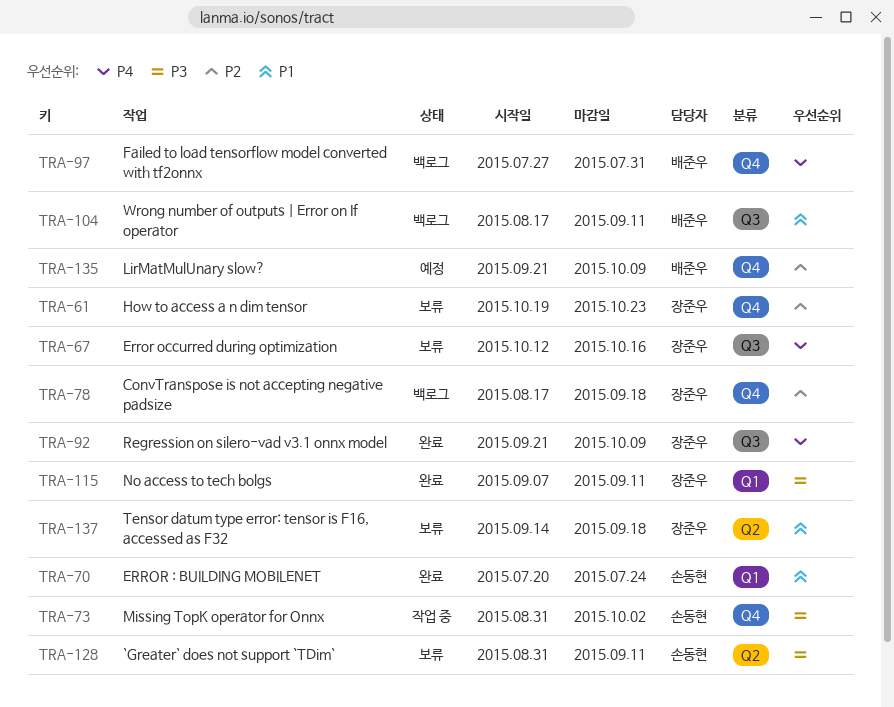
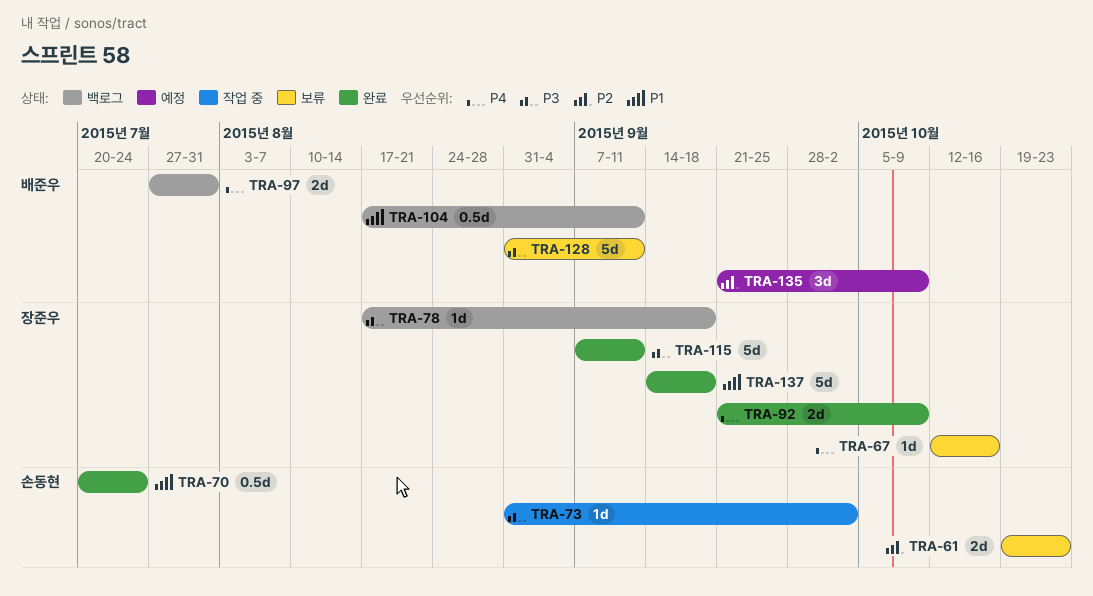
TRA-61, owner: 장준우 -> 손동현
TRA-78, priority: P2 -> P3
TRA-128, owner: 손동현 -> 배준우
TRA-137, status: 보류 -> 완료

